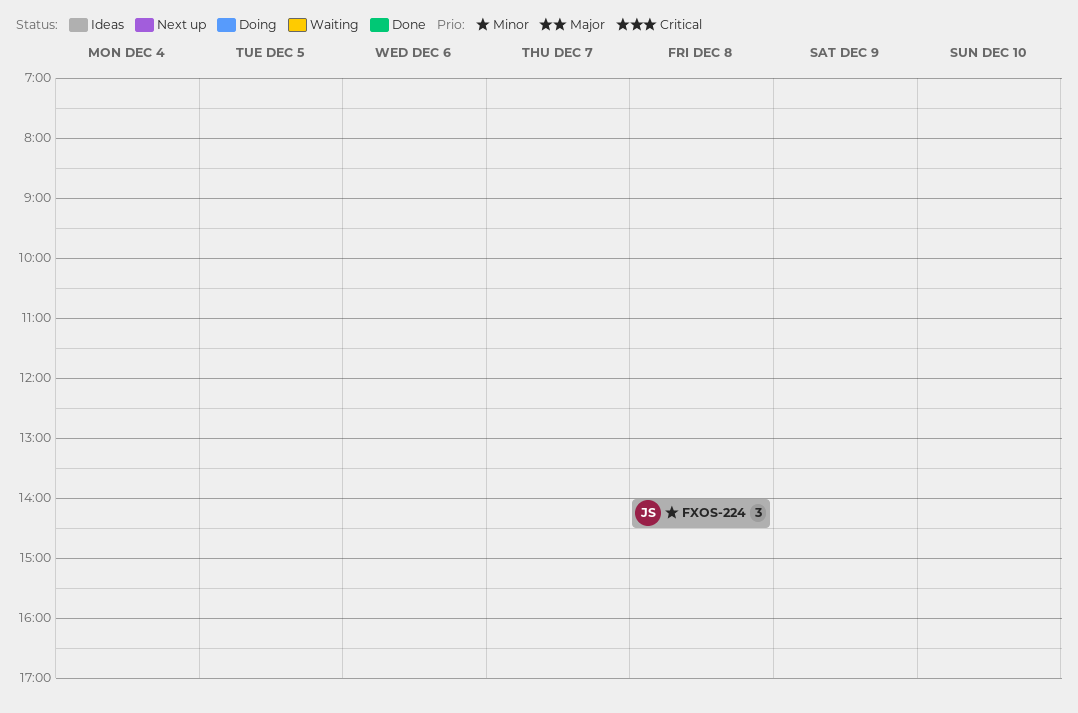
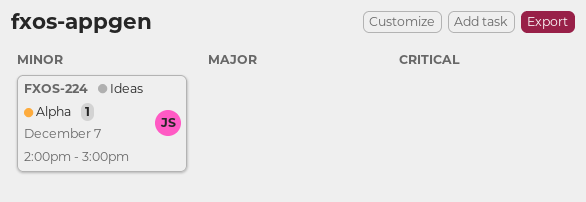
FXOS-224, estimate: 3 -> 1
FXOS-224, day: Dec 8 -> Dec 7
FXOS-224, ends: 14:30 -> 15:00

